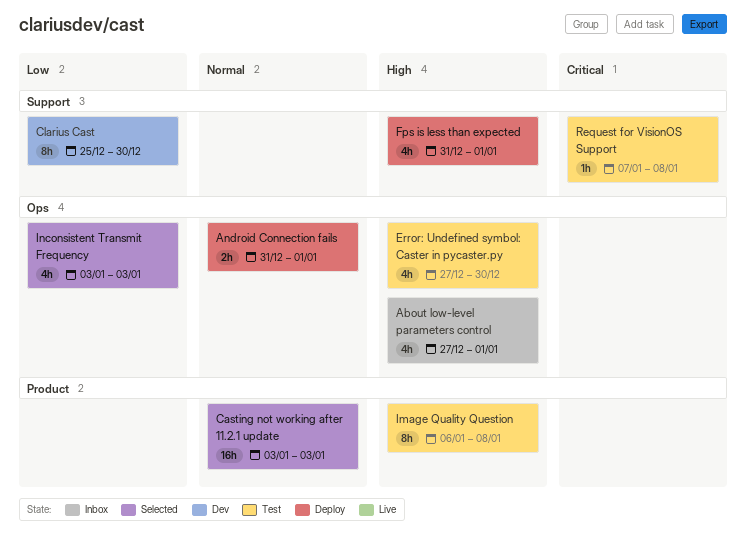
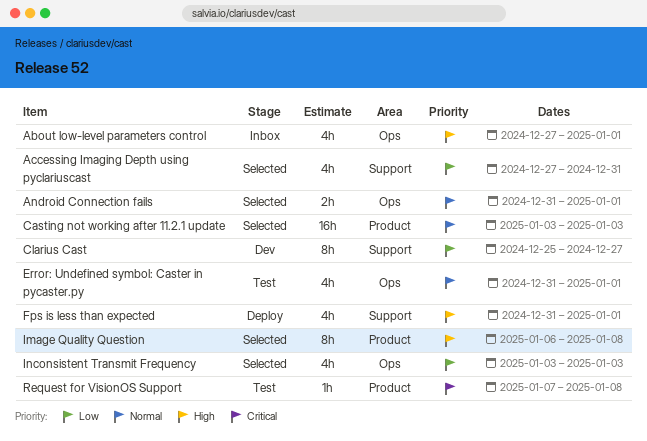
Accessing Imaging Depth using pyclariuscast: none -> present
Android Connection fails, status: Deploy -> Selected
Clarius Cast, due: Dec 30 -> Dec 27
Error: Undefined symbol: Caster in pycaster.py, priority: High -> Normal
Error: Undefined symbol: Caster in pycaster.py, start: Dec 27 -> Dec 31
Error: Undefined symbol: Caster in pycaster.py, due: Dec 30 -> Jan 1
Image Quality Question, status: Test -> Selected
Request for VisionOS Support, label: Support -> Product

